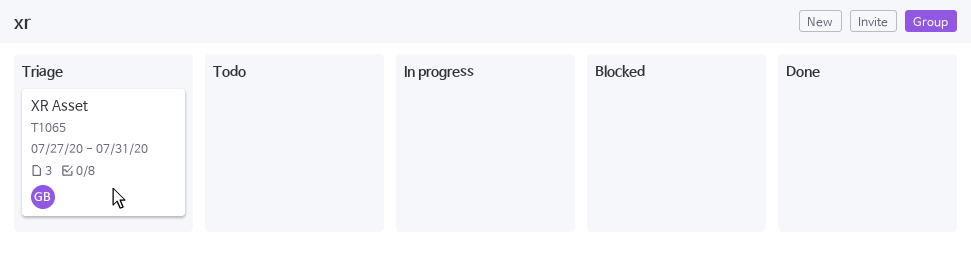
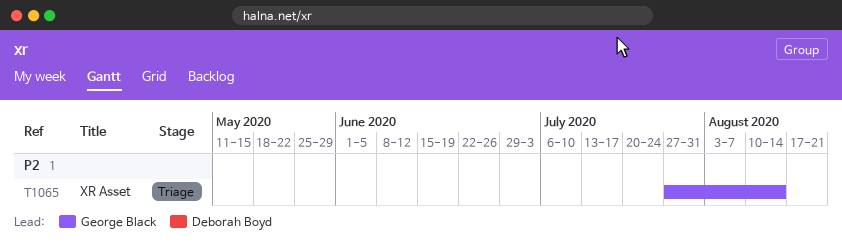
T1065, due: Jul 31 -> Aug 14

